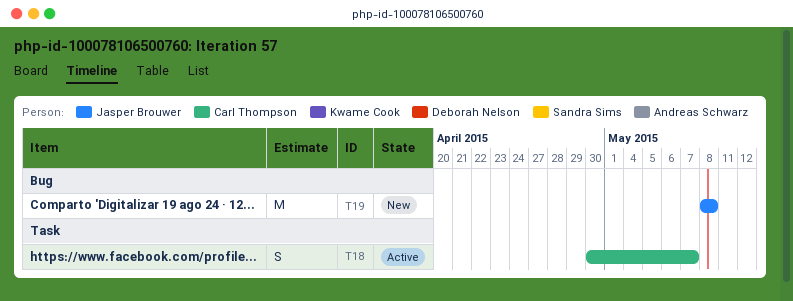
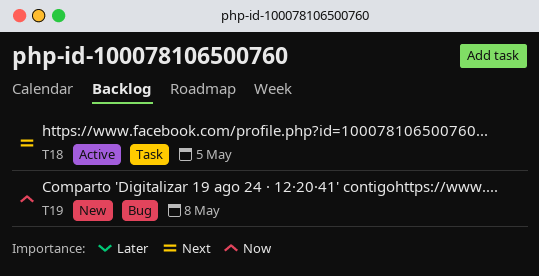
T18, due: May 7 -> May 5

